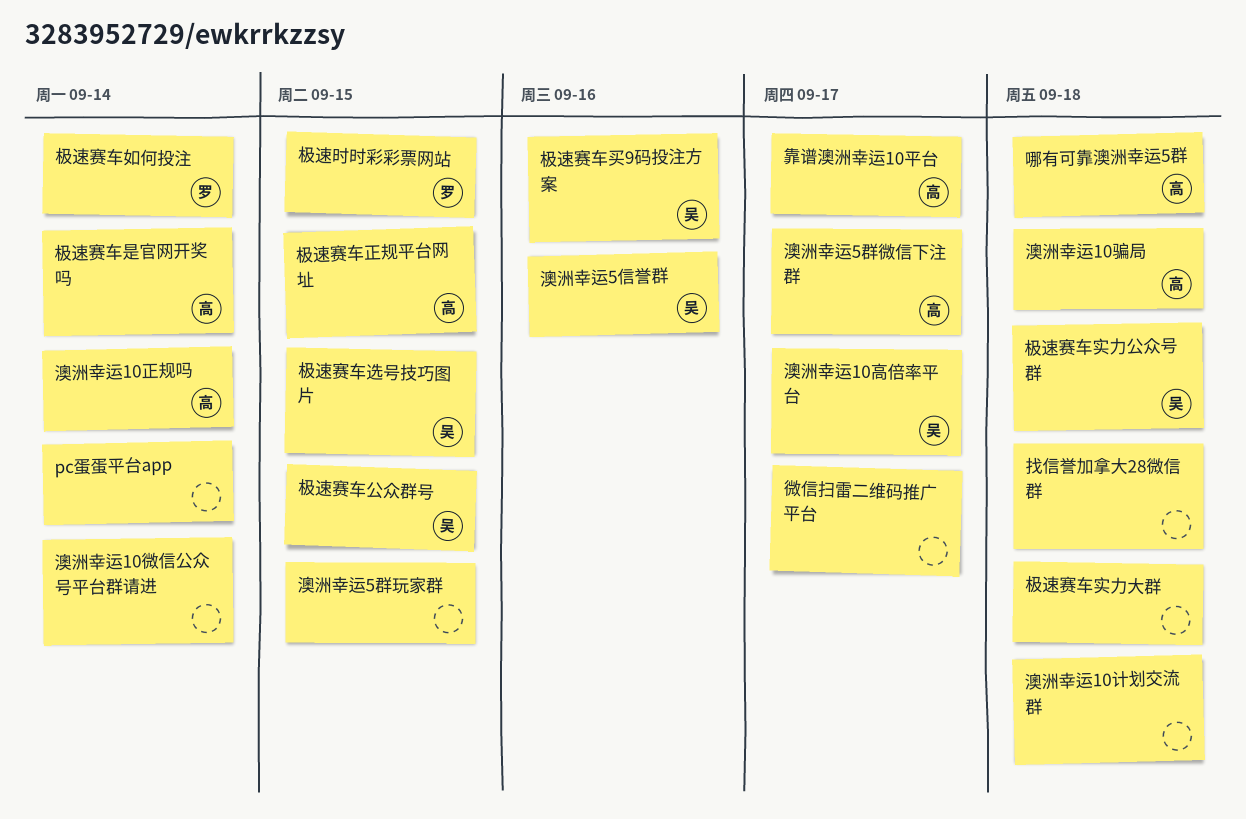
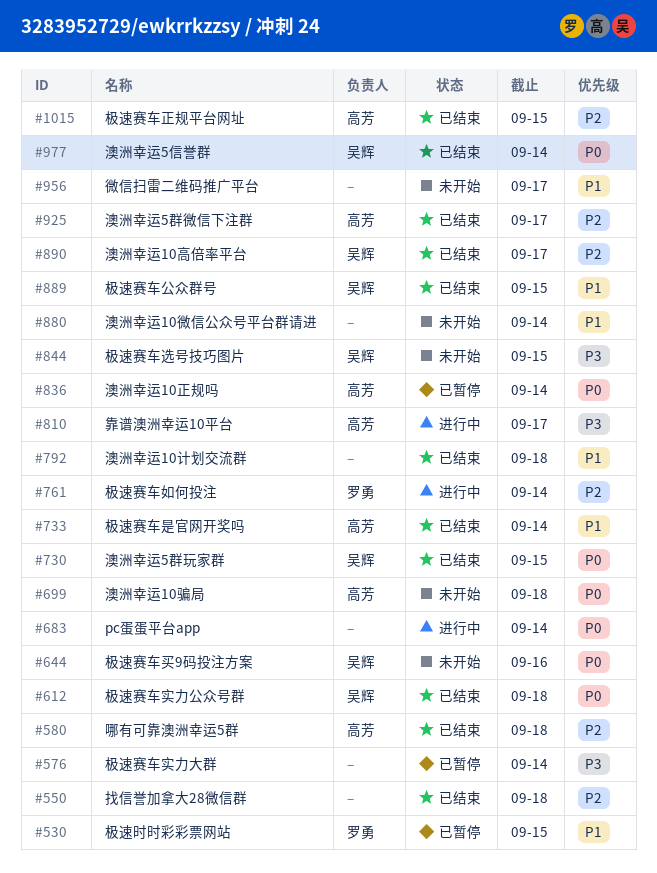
极速赛车实力大群, due: Sep 18 -> Sep 14
澳洲幸运5信誉群, due: Sep 16 -> Sep 14
澳洲幸运5群玩家群, owner: none -> 吴辉

